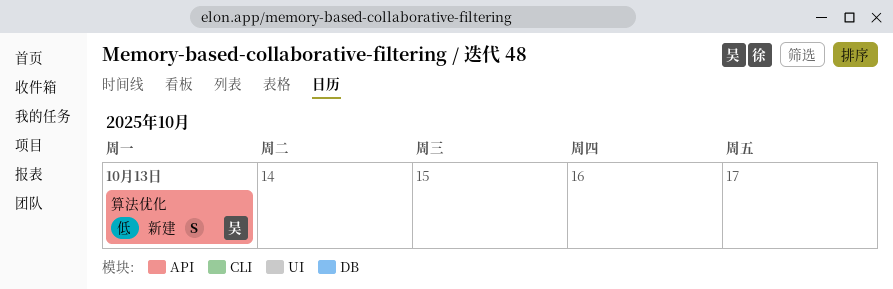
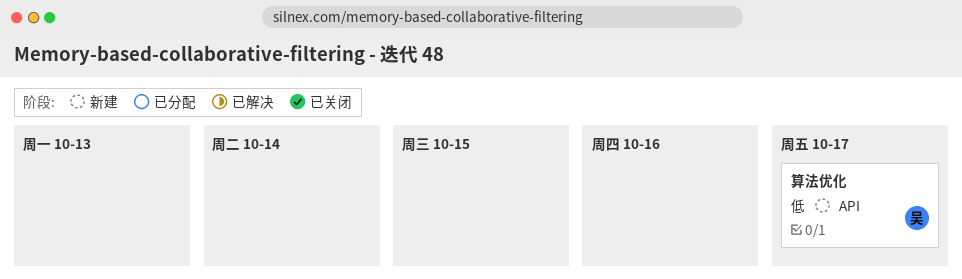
算法优化, due: Oct 13 -> Oct 17

